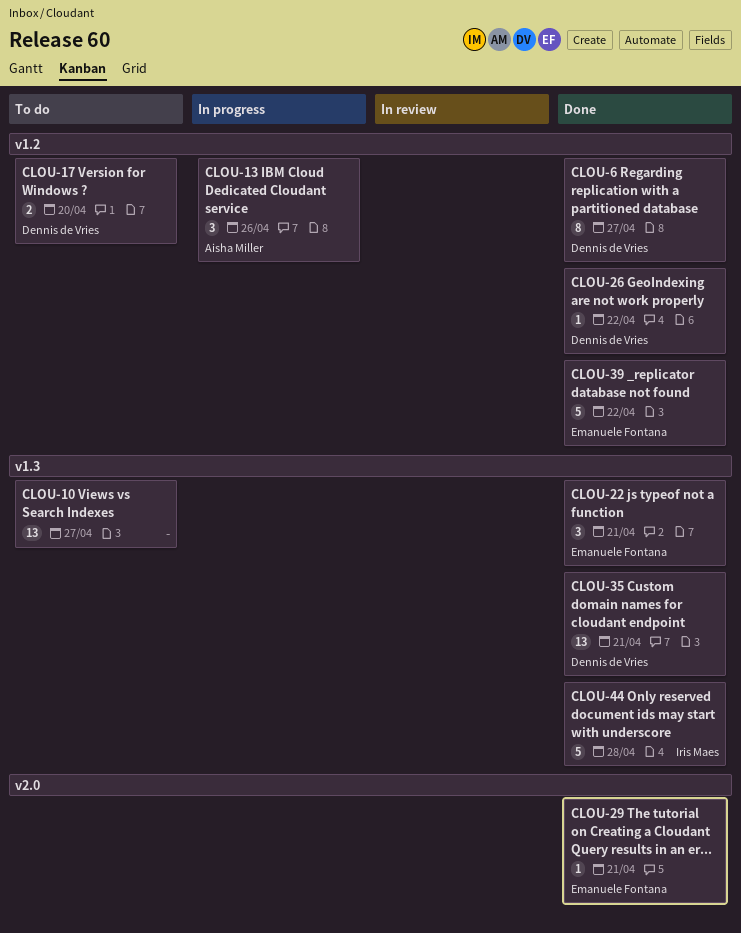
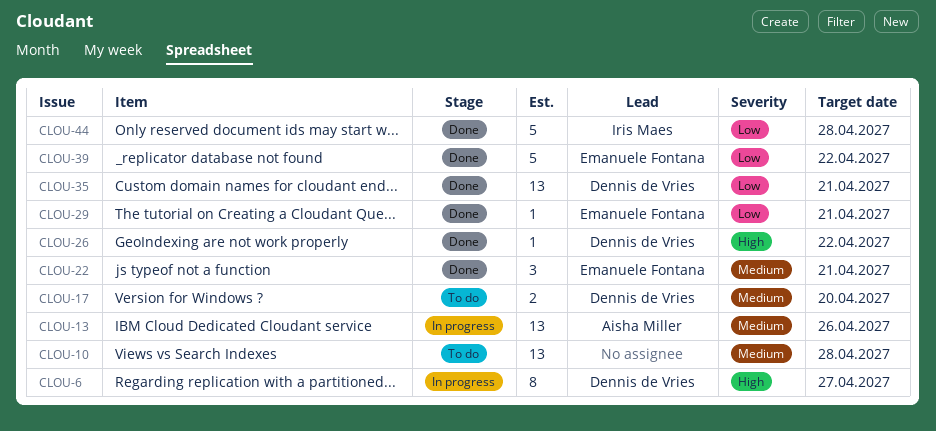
CLOU-6, status: Done -> In progress
CLOU-10, due: Apr 27 -> Apr 28
CLOU-13, estimate: 3 -> 13

